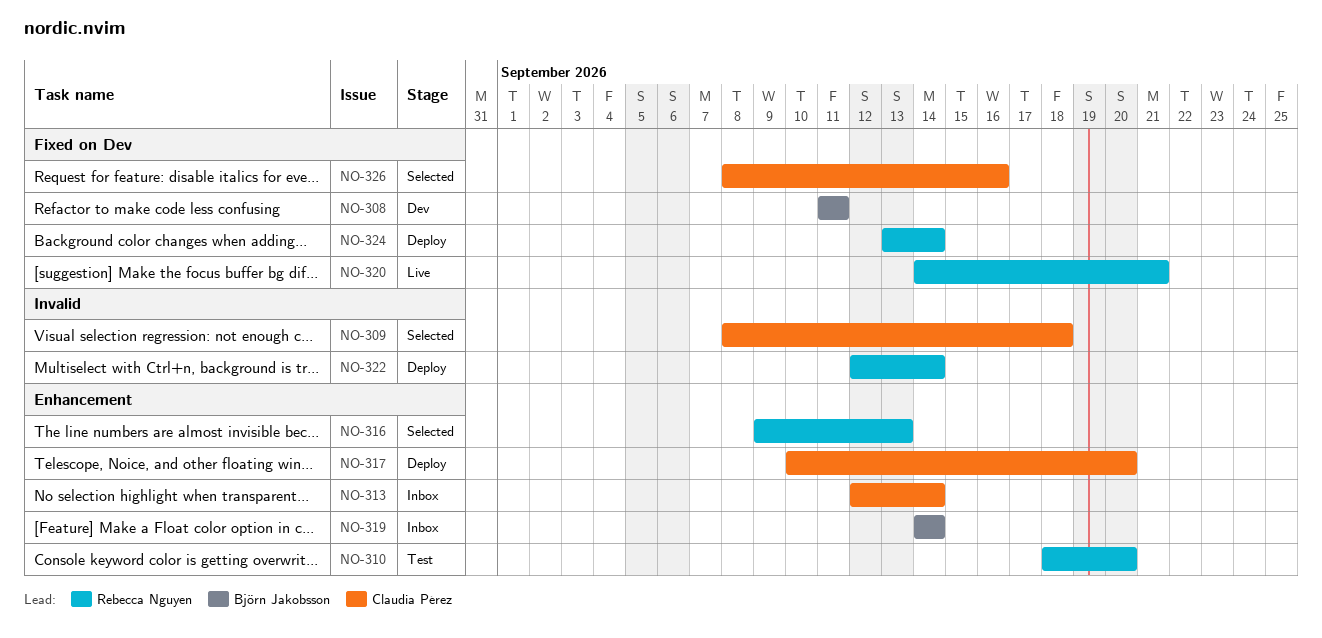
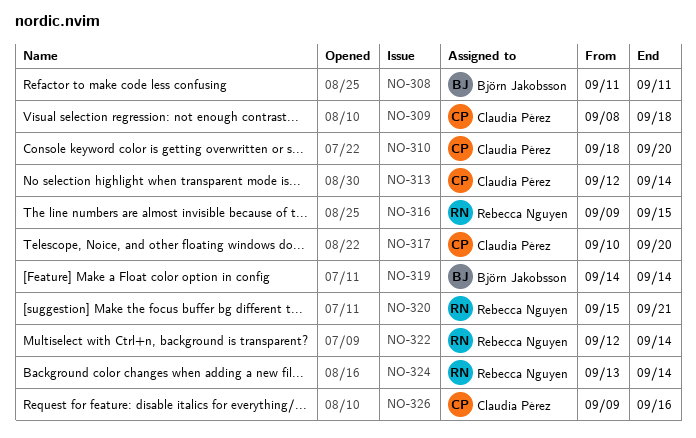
NO-310, owner: Rebecca Nguyen -> Claudia Pérez
NO-316, due: Sep 13 -> Sep 15
NO-320, start: Sep 14 -> Sep 15
NO-326, start: Sep 8 -> Sep 9

